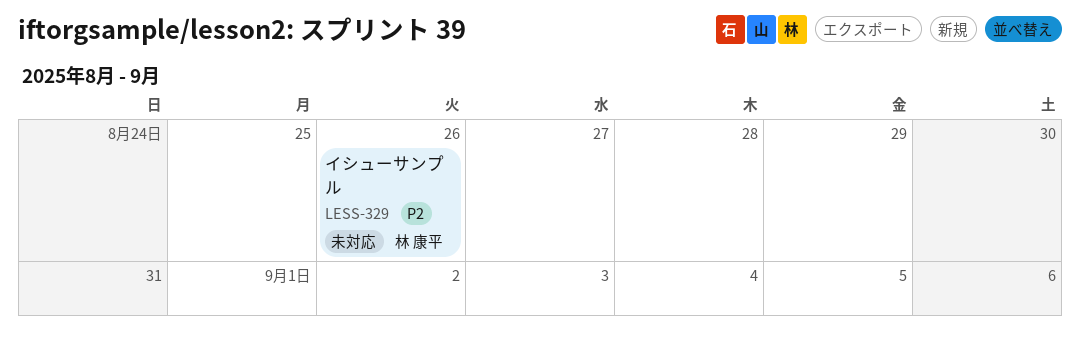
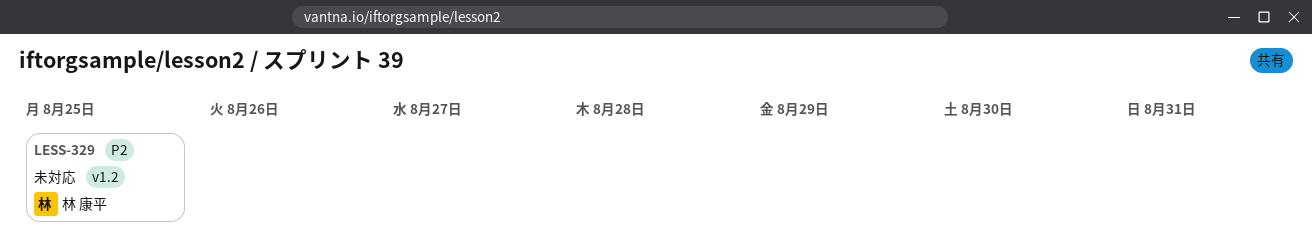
LESS-329, due: Aug 26 -> Aug 25

